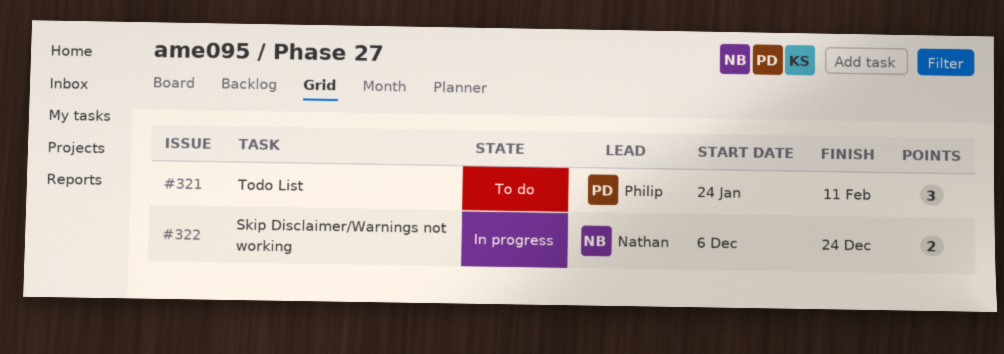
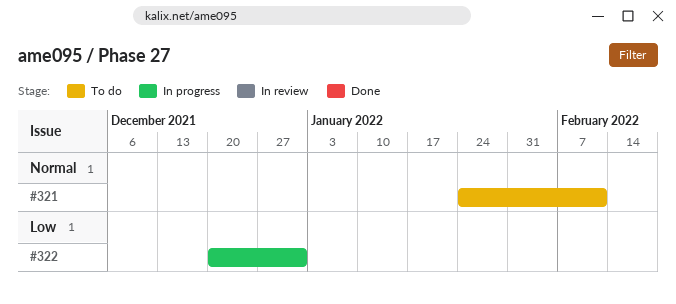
#322, start: Dec 6 -> Dec 20
#322, due: Dec 24 -> Dec 31

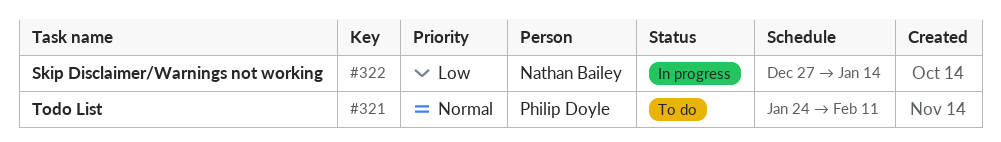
#322, start: Dec 20 -> Dec 27
#322, due: Dec 31 -> Jan 14

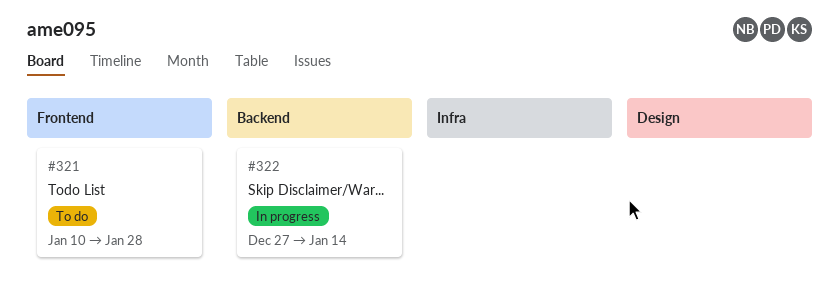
#321, start: Jan 24 -> Jan 10
#321, due: Feb 11 -> Jan 28

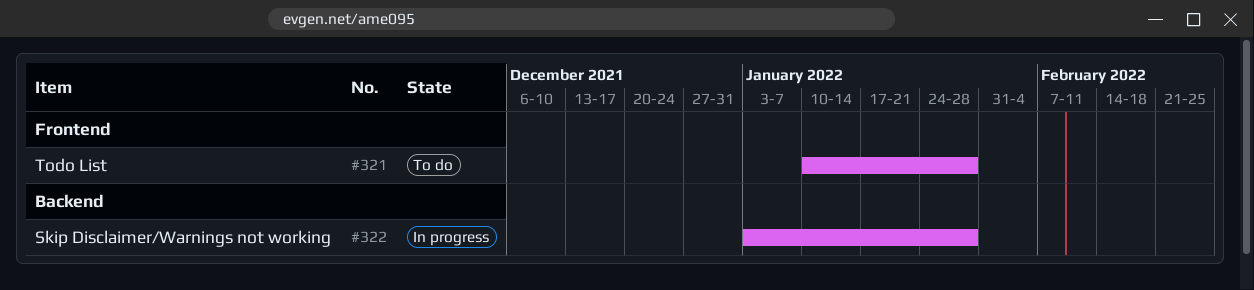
#322, start: Dec 27 -> Jan 3
#322, due: Jan 14 -> Jan 28

